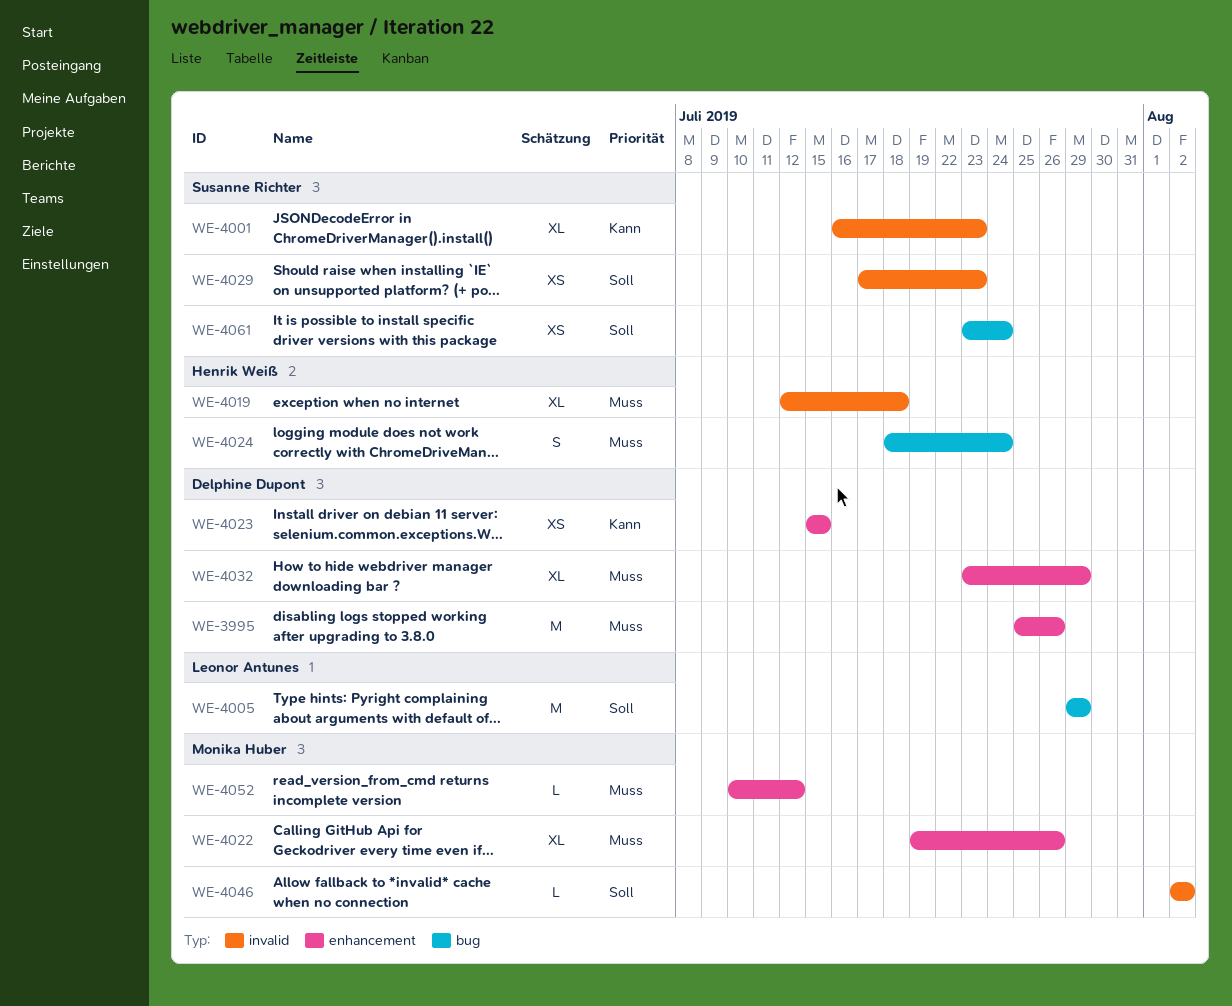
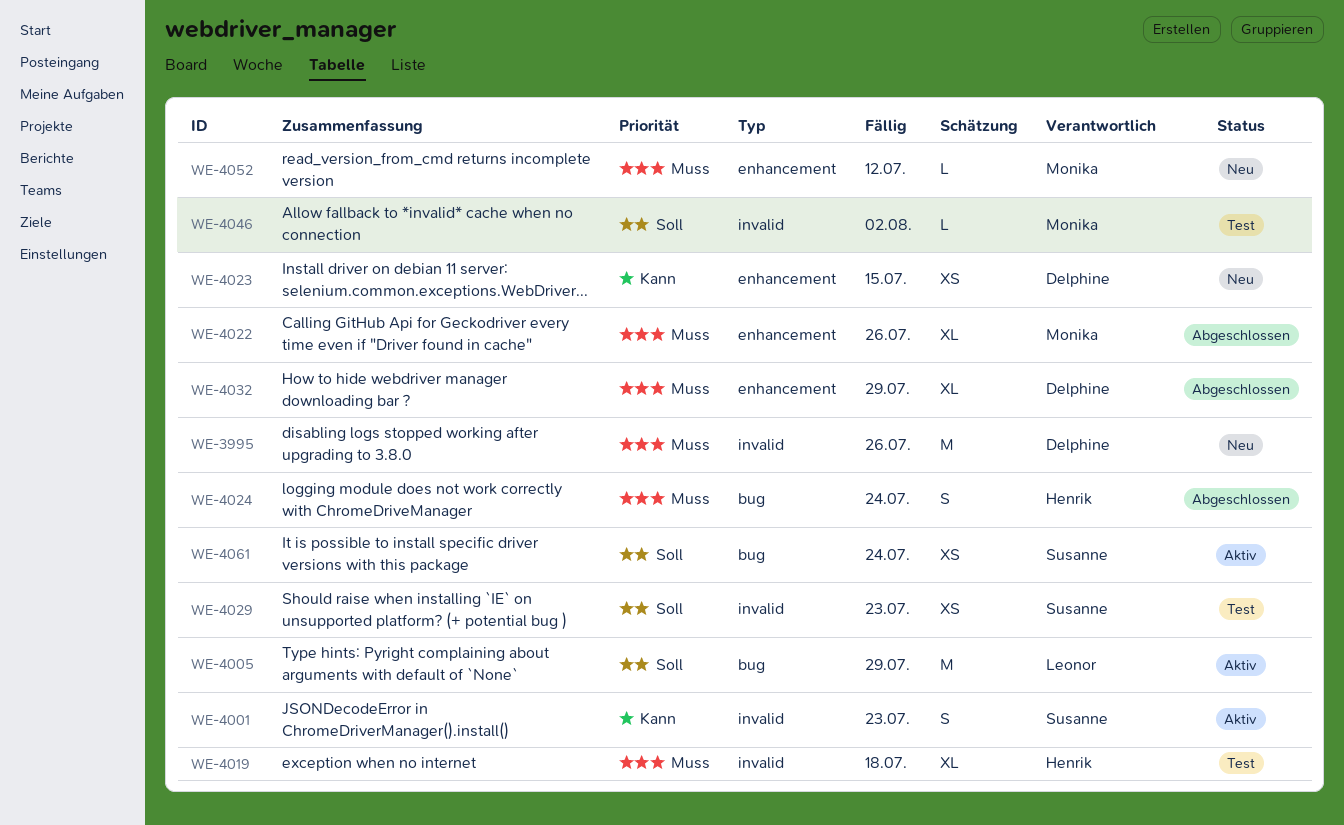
WE-3995, label: enhancement -> invalid
WE-4001, estimate: XL -> S

